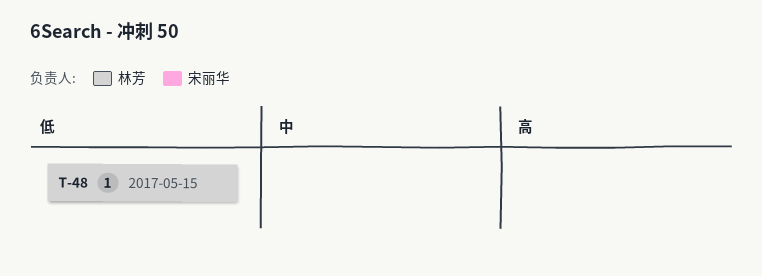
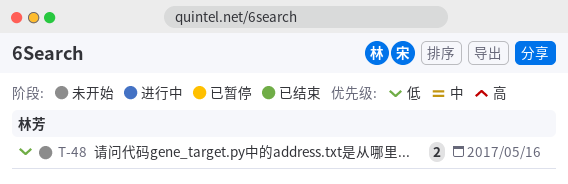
T-48, estimate: 1 -> 2
T-48, due: May 15 -> May 16

